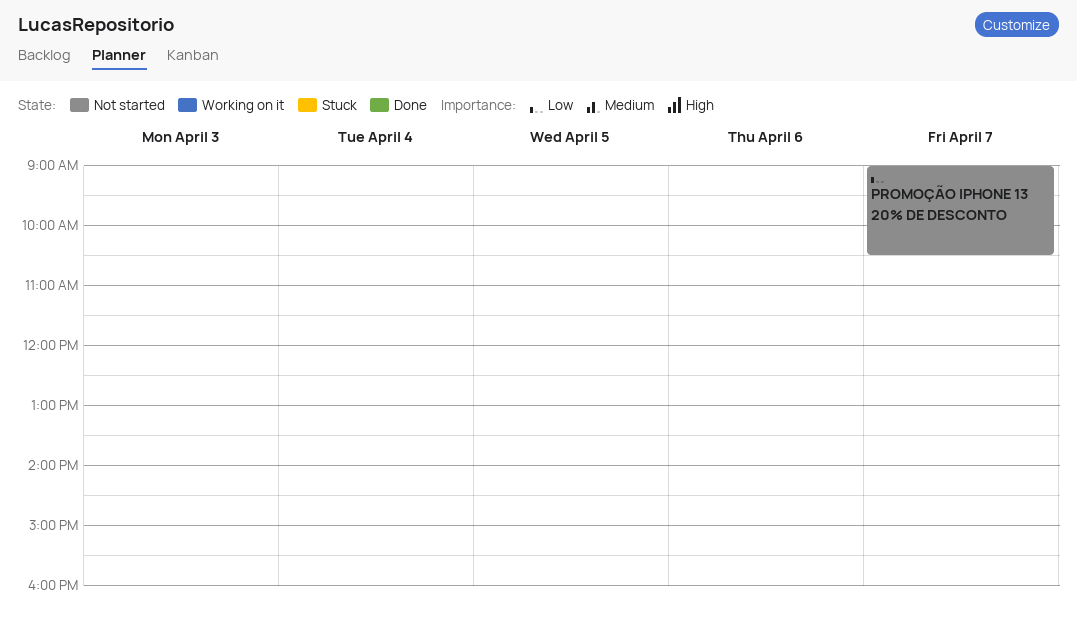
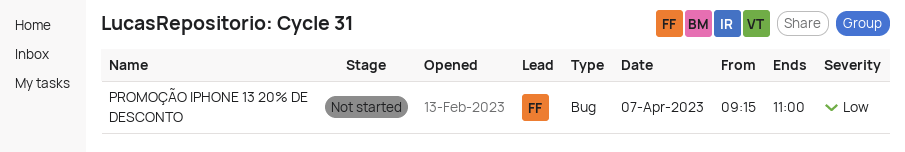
PROMOÇÃO IPHONE 13 20% DE DESCONTO, begins: 09:00 -> 09:15
PROMOÇÃO IPHONE 13 20% DE DESCONTO, ends: 10:30 -> 11:00

